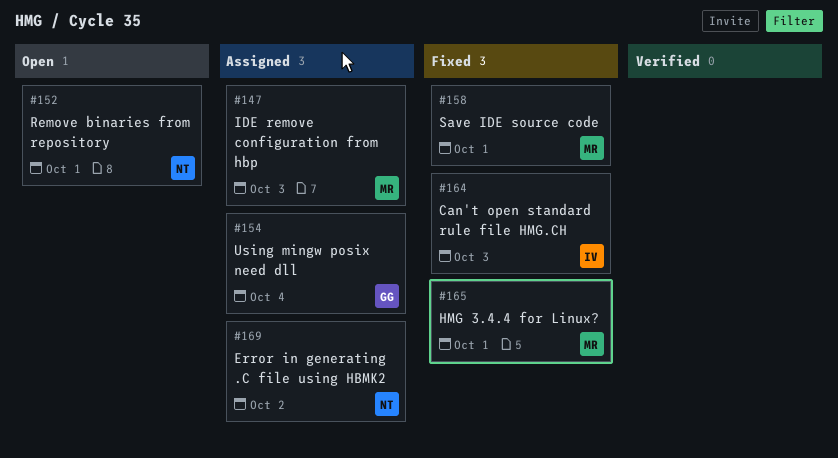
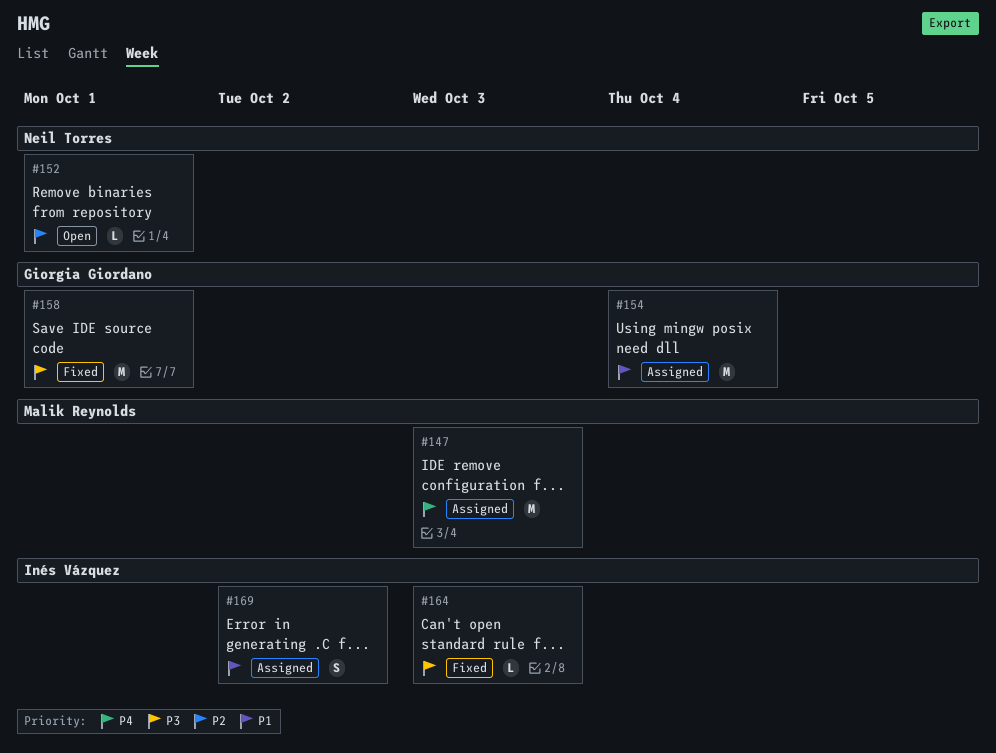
#158, owner: Malik Reynolds -> Giorgia Giordano
#165: present -> none
#169, owner: Neil Torres -> Inés Vázquez

